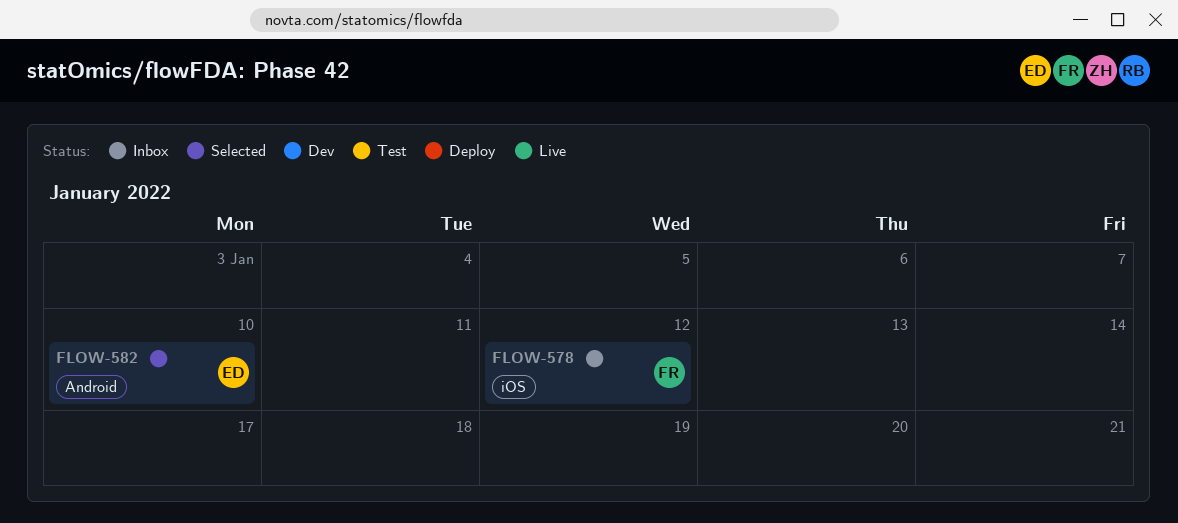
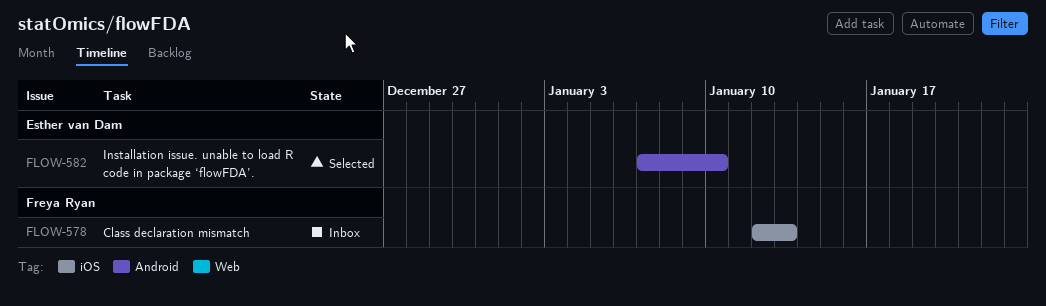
FLOW-578, due: Jan 12 -> Jan 13

